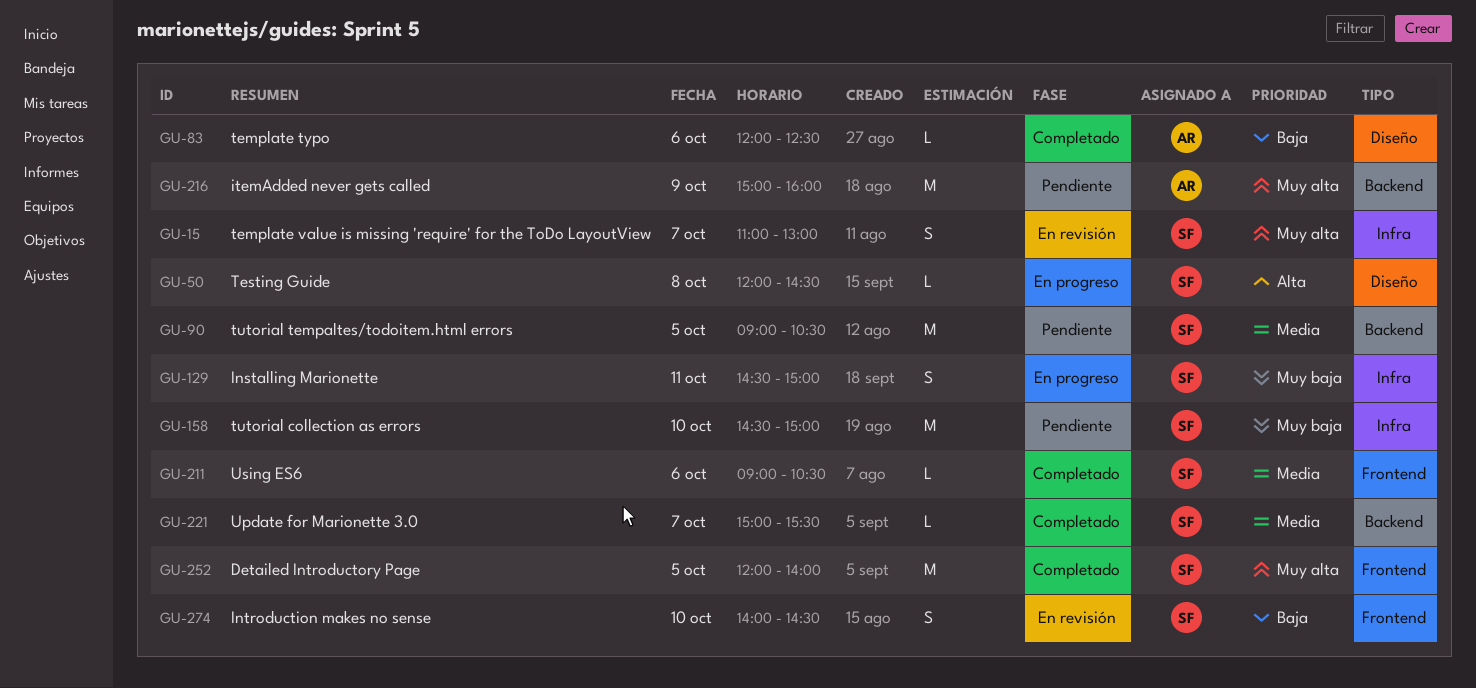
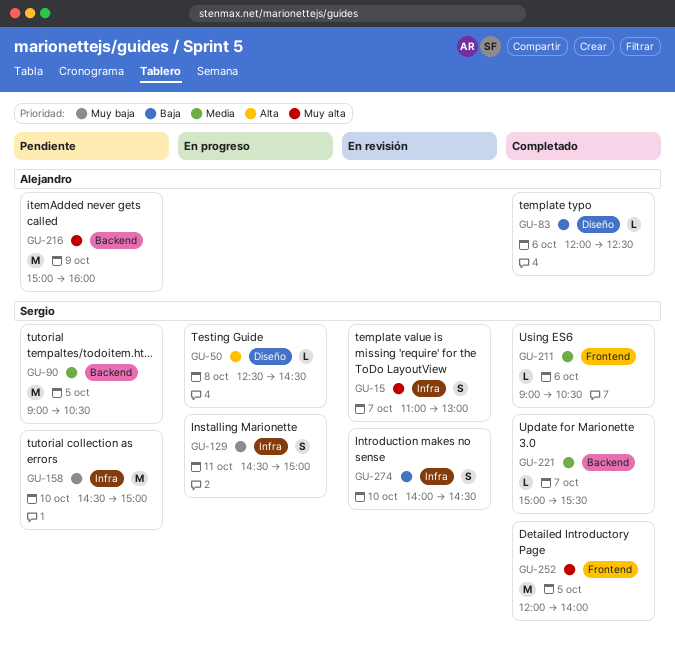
GU-50, begins: 12:00 -> 12:30
GU-274, label: Frontend -> Infra

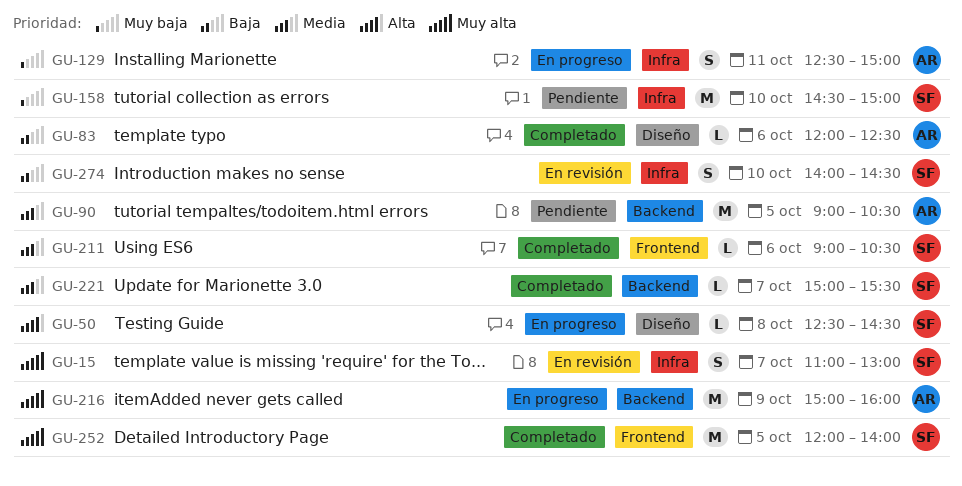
GU-90, owner: Sergio -> Alejandro
GU-129, owner: Sergio -> Alejandro
GU-129, begins: 14:30 -> 12:30
GU-216, status: Pendiente -> En progreso

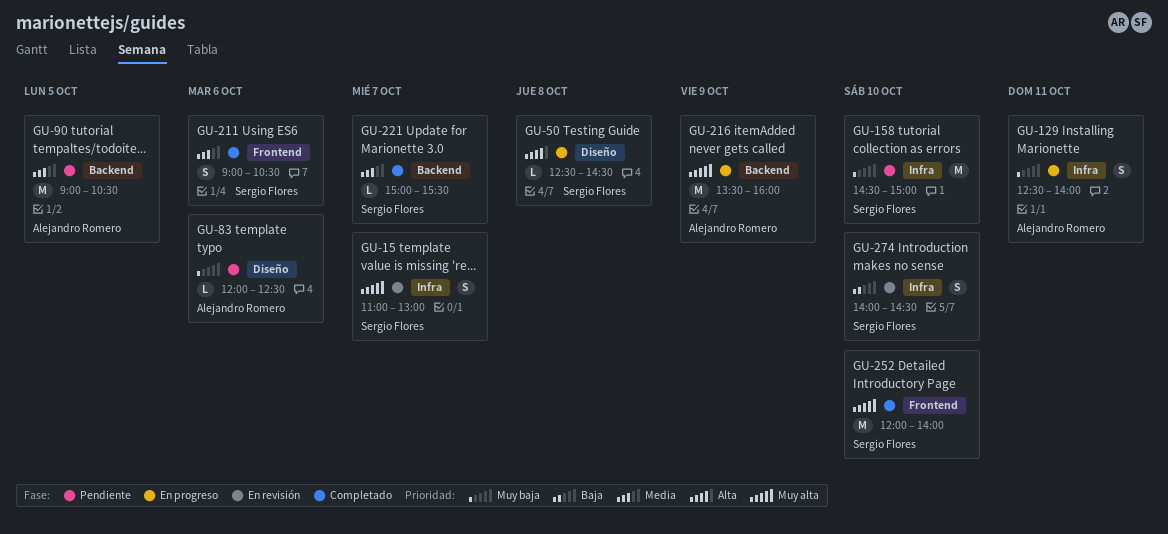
GU-83, status: Completado -> Pendiente
GU-83, priority: Baja -> Muy baja
GU-129, ends: 15:00 -> 14:00
GU-211, estimate: L -> S
GU-216, begins: 15:00 -> 13:30
GU-252, day: Oct 5 -> Oct 10

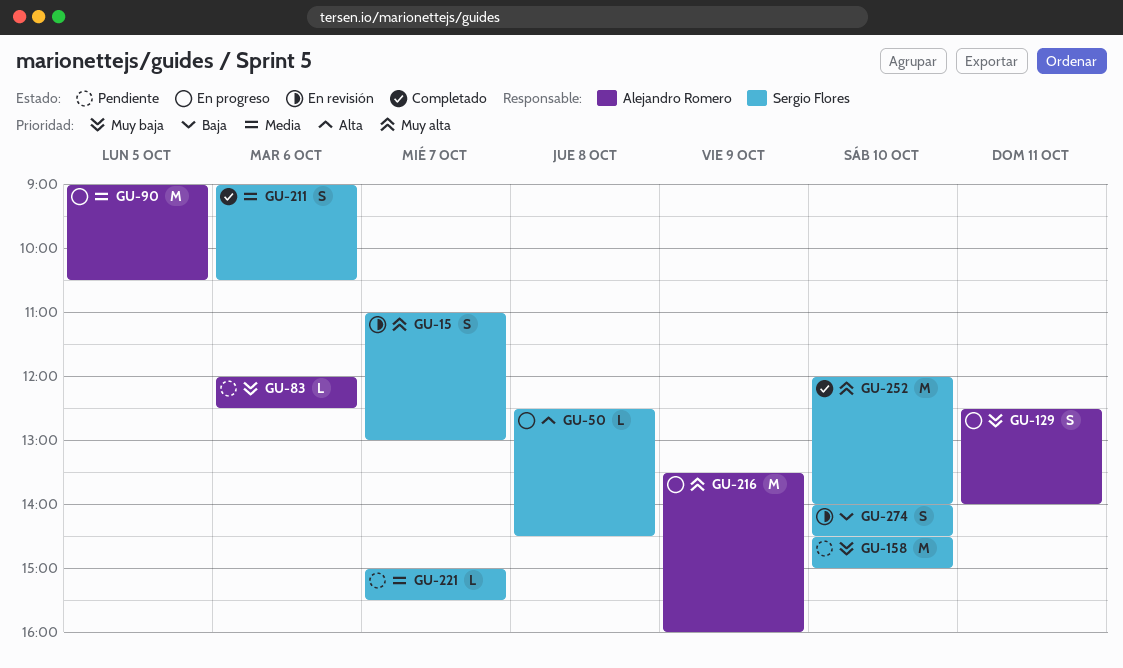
GU-90, status: Pendiente -> En progreso
GU-221, status: Completado -> Pendiente

